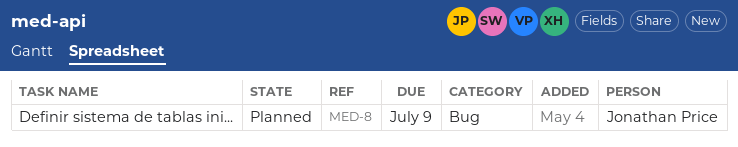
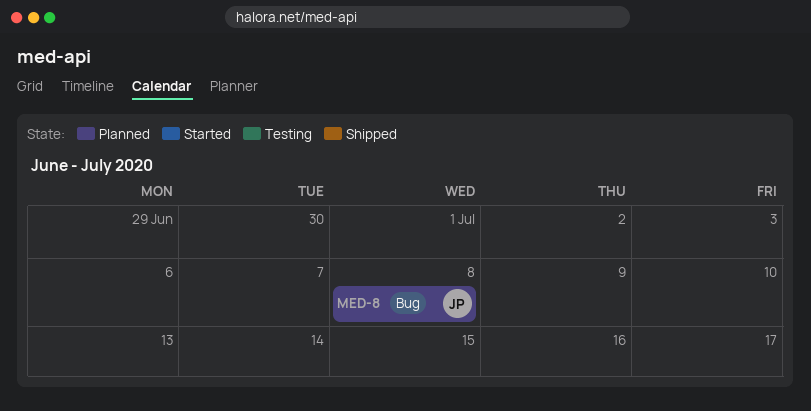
MED-8, due: Jul 9 -> Jul 8

